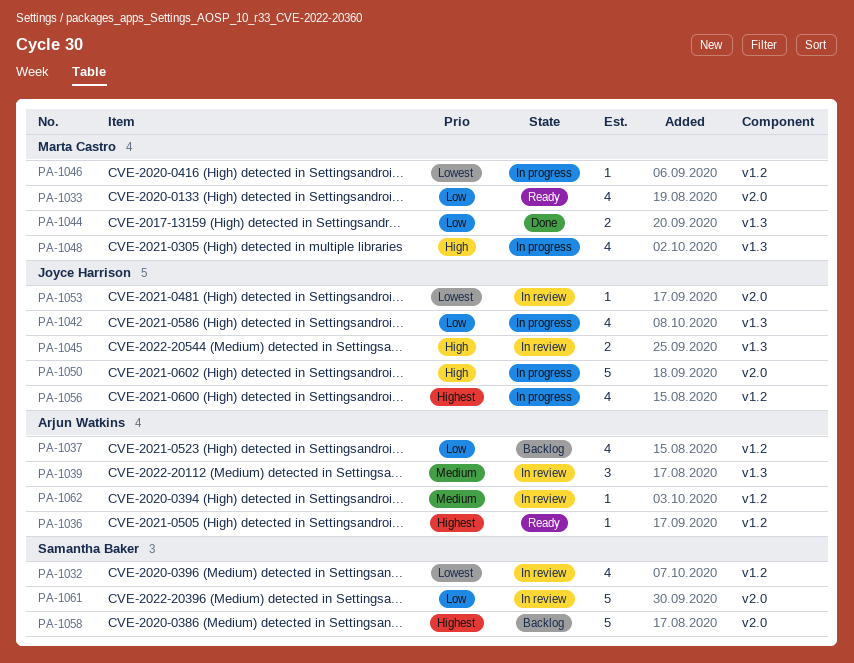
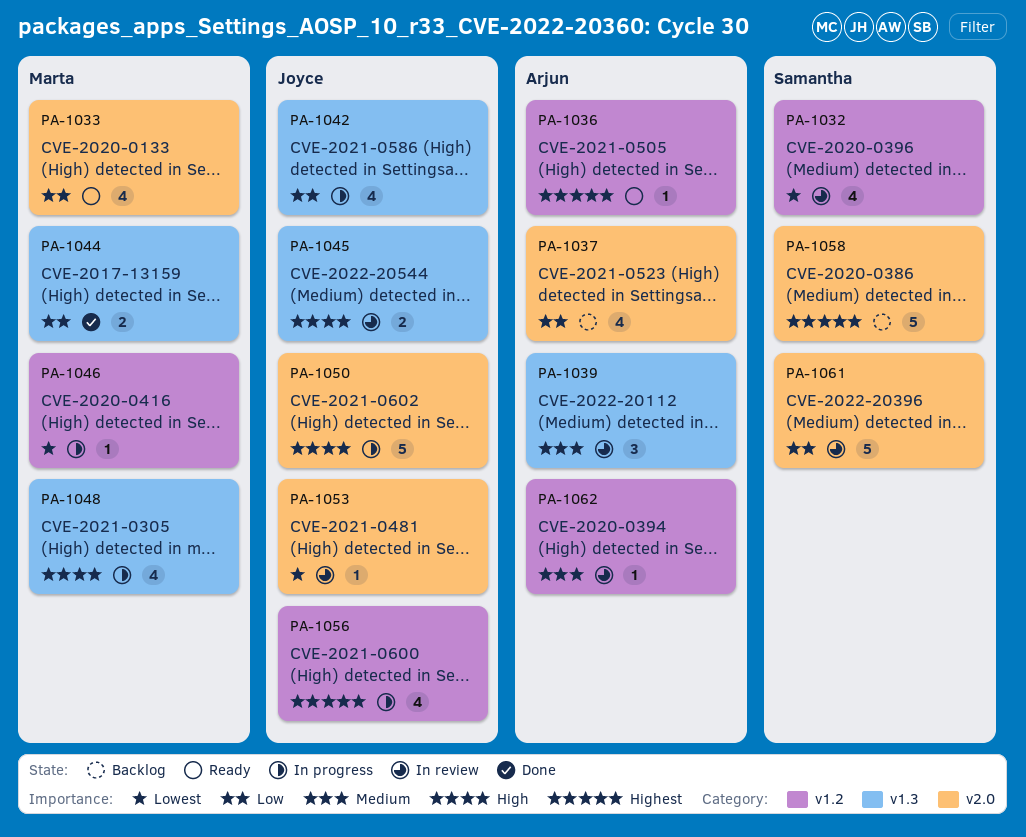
PA-1037, label: v1.2 -> v2.0

